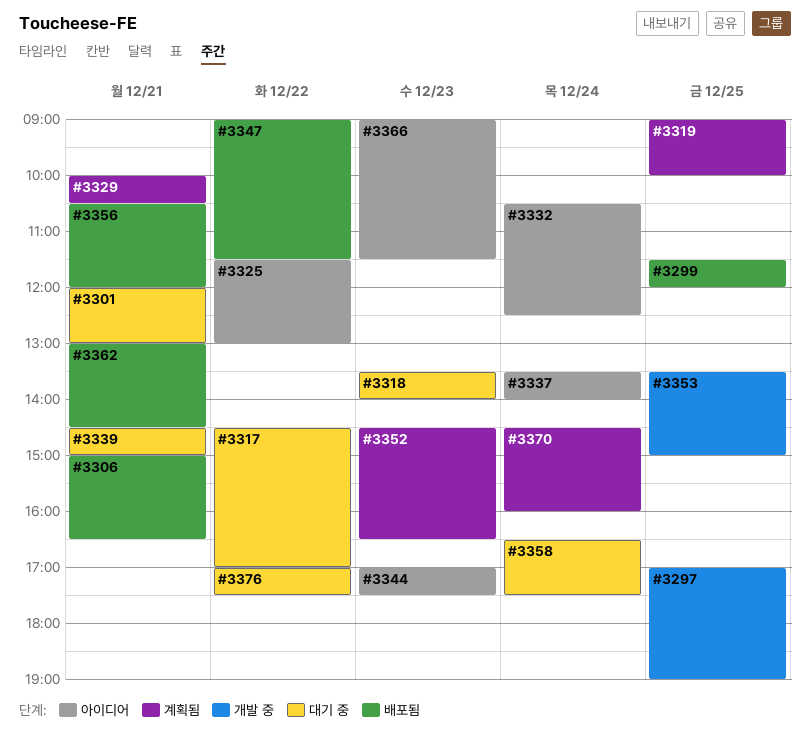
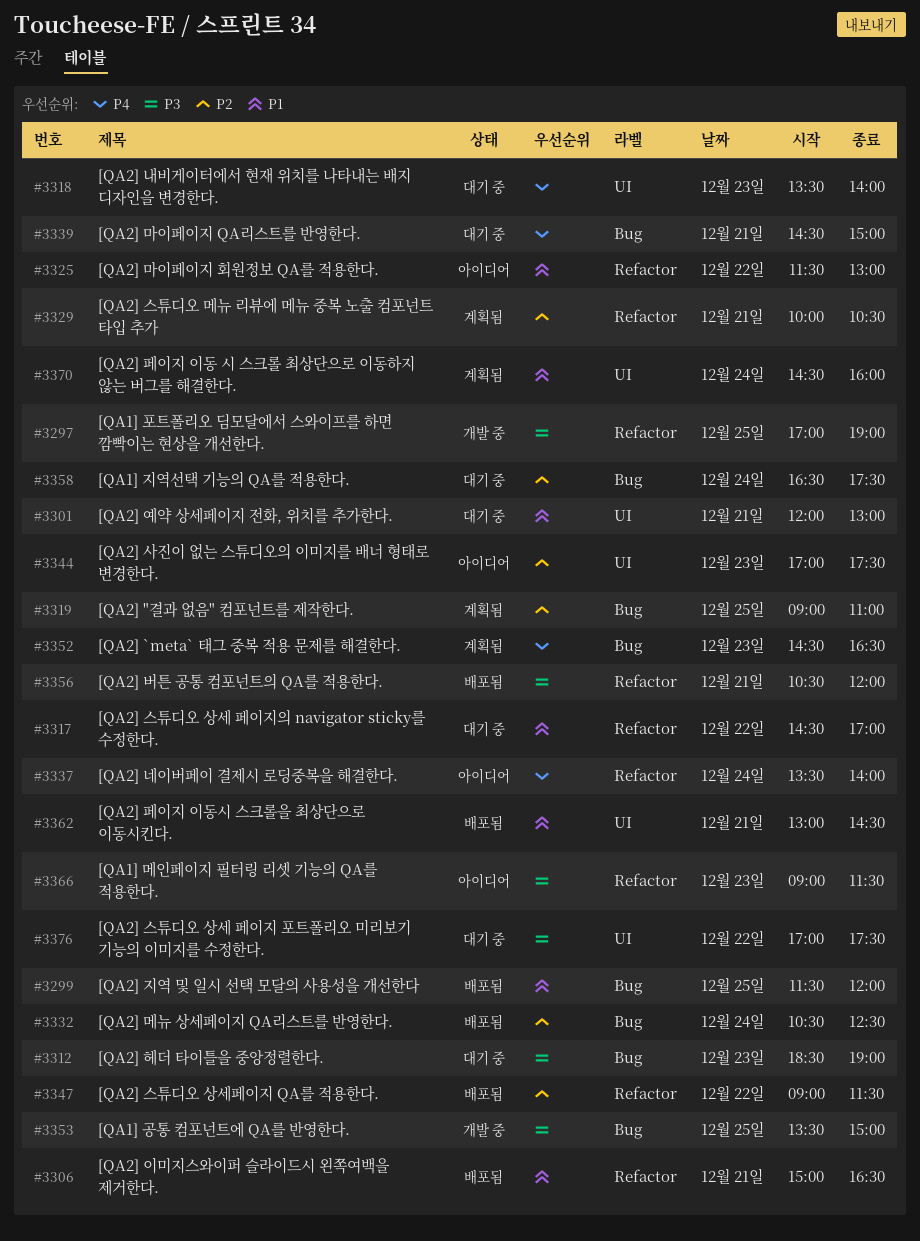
#3312: none -> present
#3319, ends: 10:00 -> 11:00
#3332, status: 아이디어 -> 배포됨

